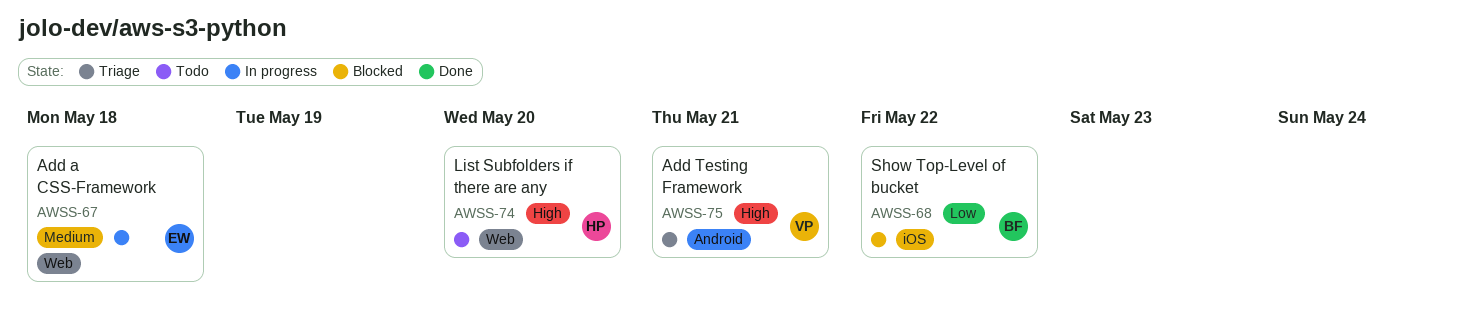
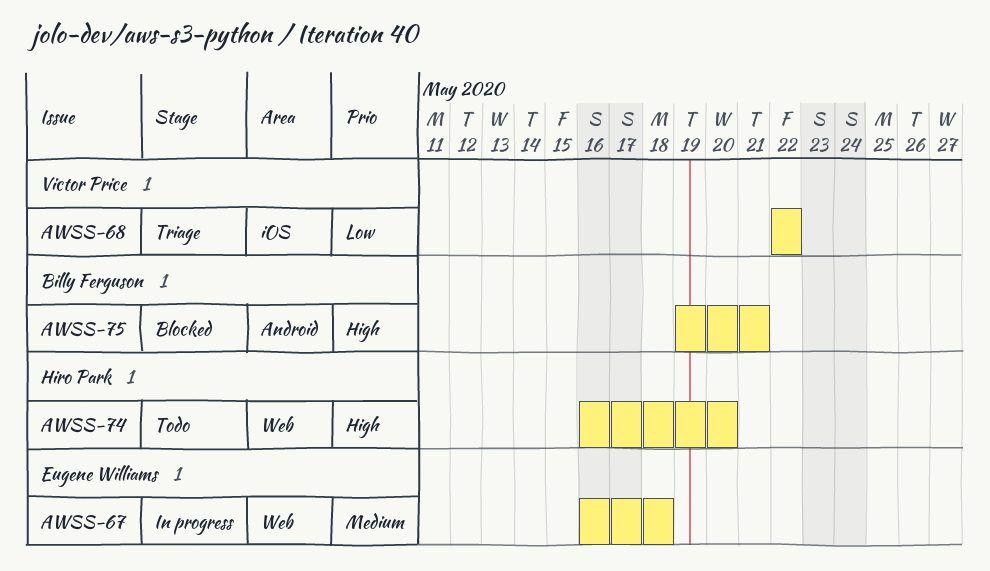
AWSS-68, status: Blocked -> Triage
AWSS-68, owner: Billy Ferguson -> Victor Price
AWSS-75, status: Triage -> Blocked
AWSS-75, owner: Victor Price -> Billy Ferguson

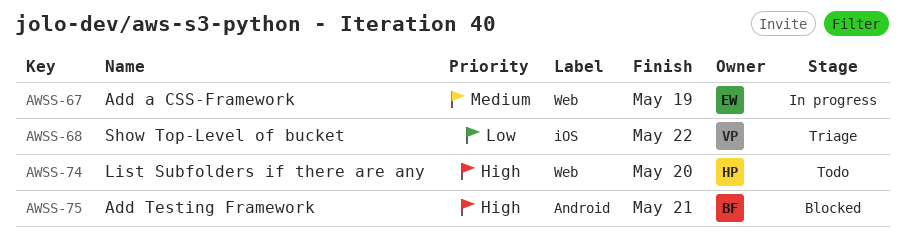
AWSS-67, due: May 18 -> May 19

